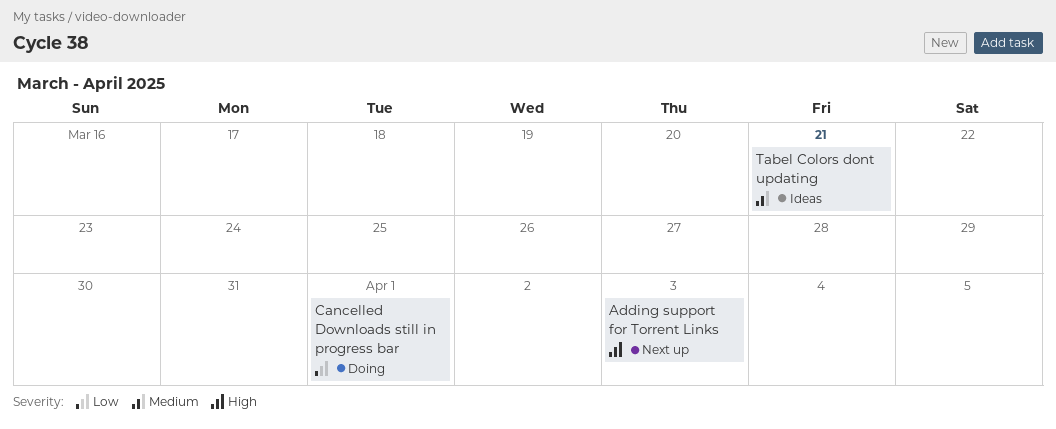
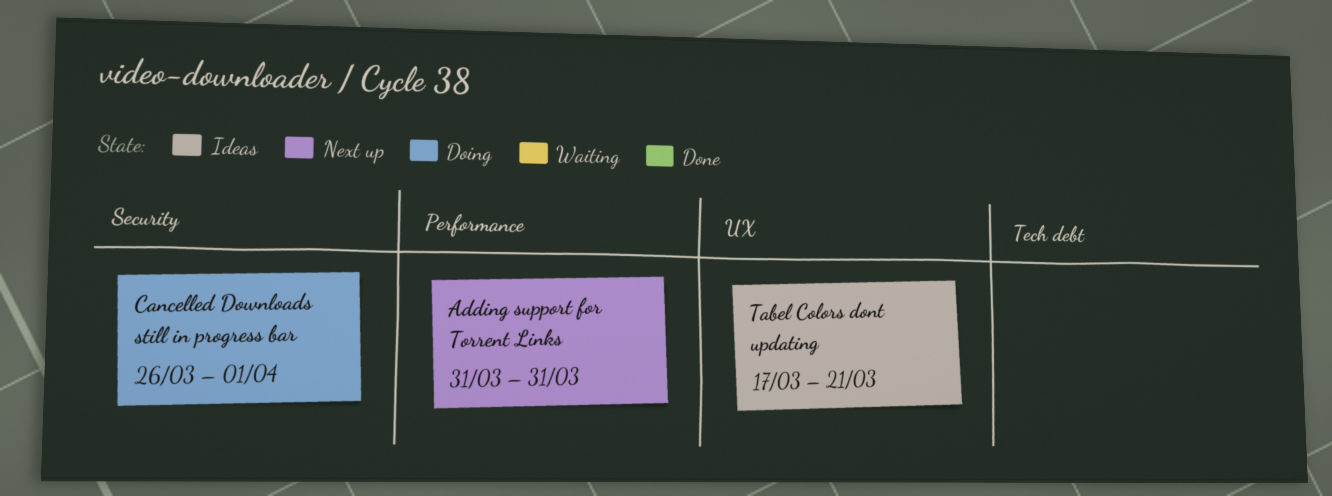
Adding support for Torrent Links, due: Apr 3 -> Mar 31

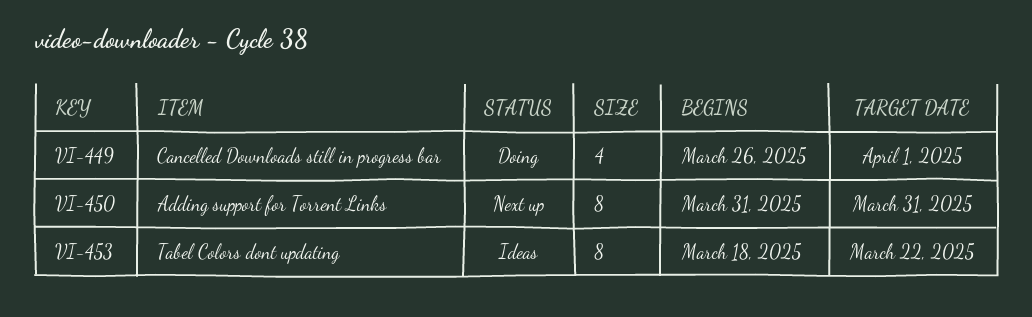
Tabel Colors dont updating, start: Mar 17 -> Mar 18
Tabel Colors dont updating, due: Mar 21 -> Mar 22

